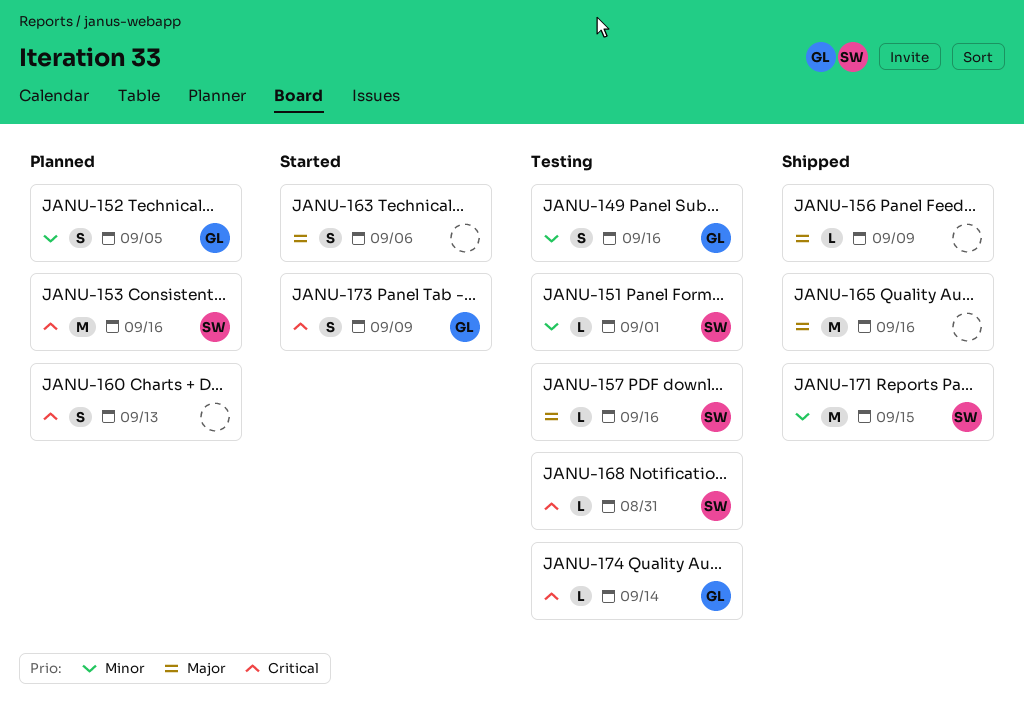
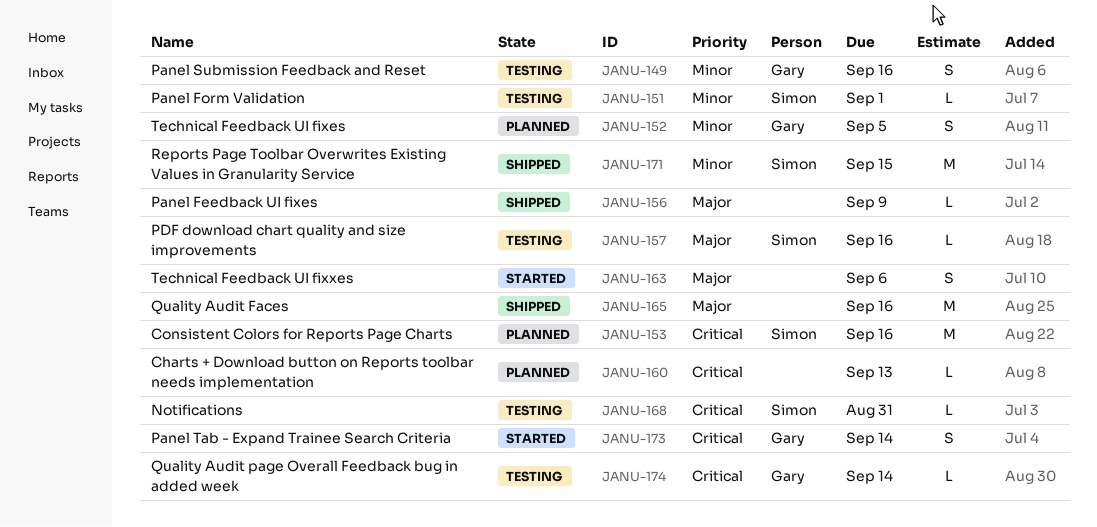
JANU-160, estimate: S -> L
JANU-173, due: Sep 9 -> Sep 14

